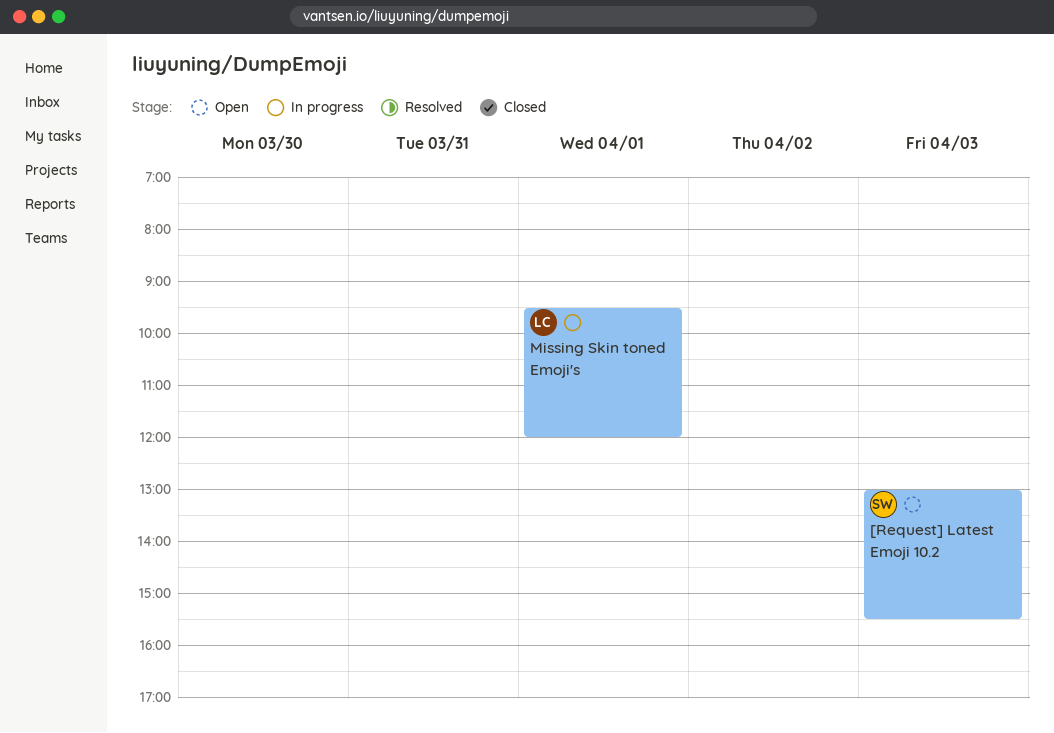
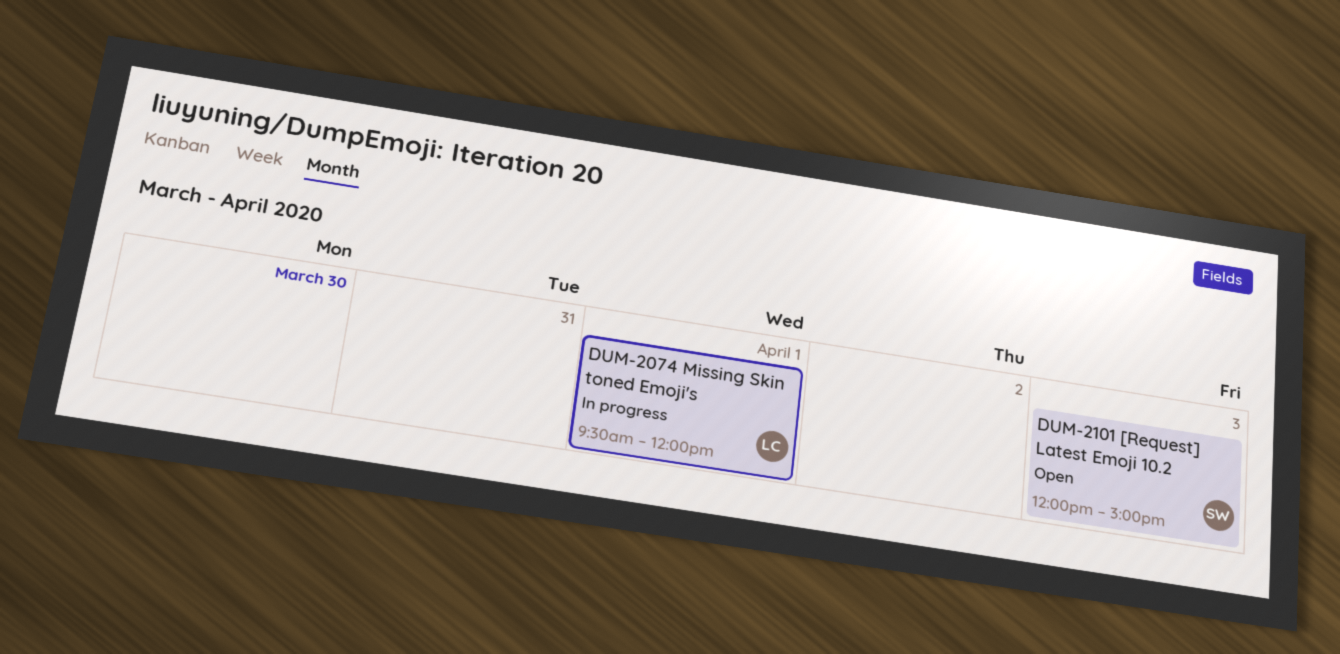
[Request] Latest Emoji 10.2, begins: 13:00 -> 12:00
[Request] Latest Emoji 10.2, ends: 15:30 -> 15:00

